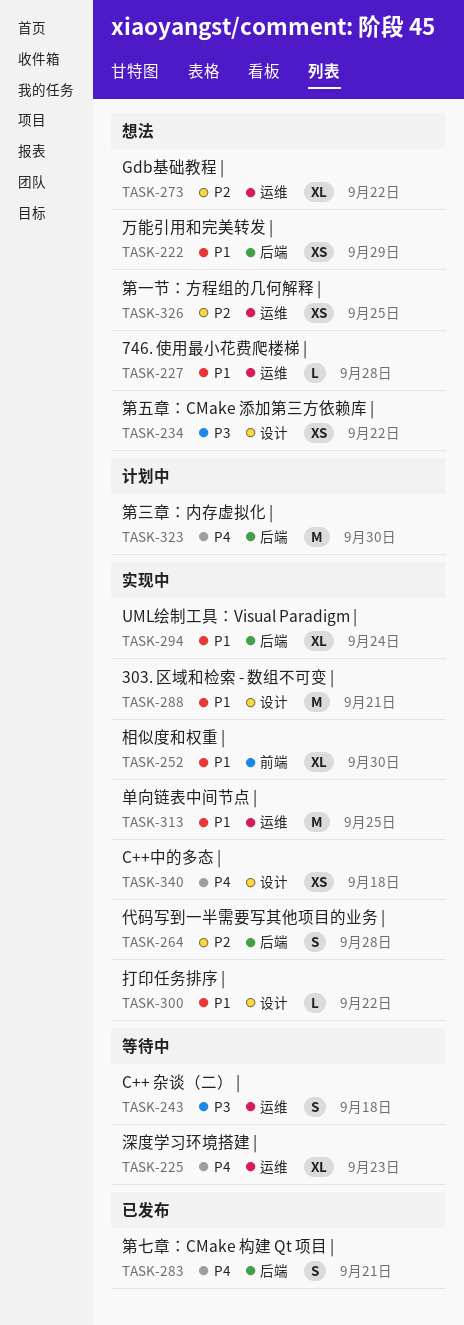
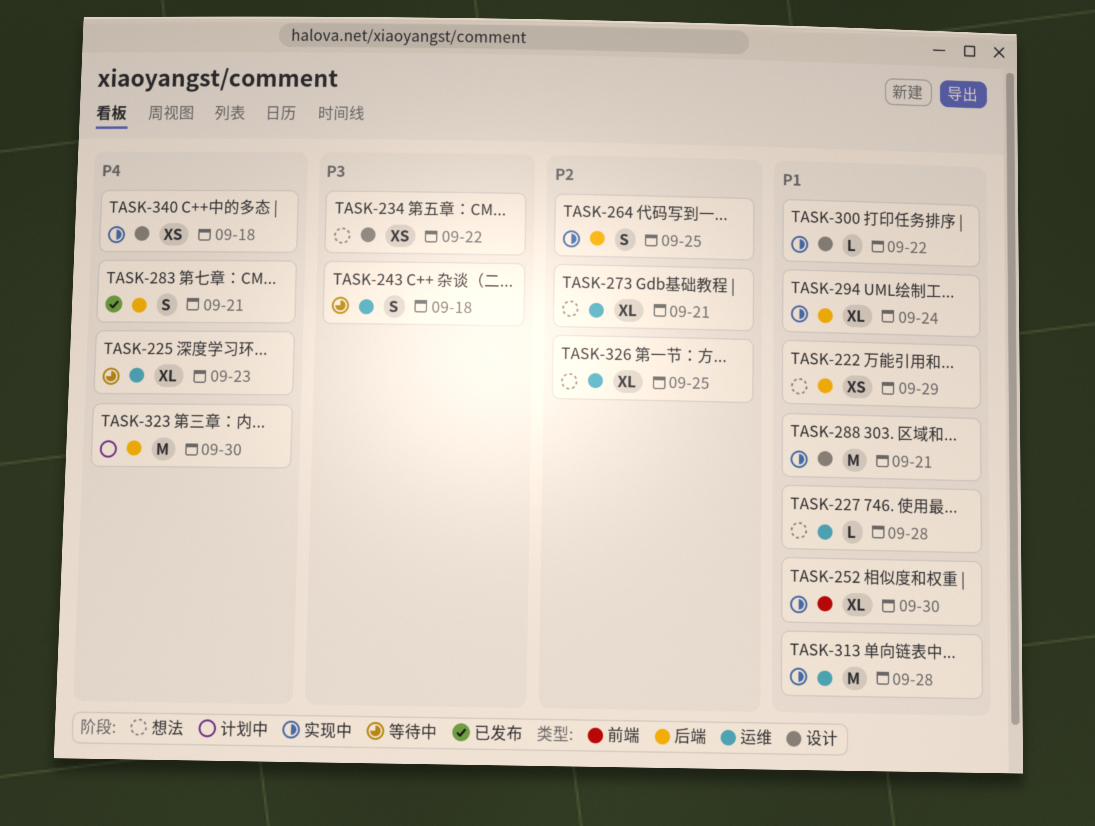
TASK-264, due: Sep 28 -> Sep 25
TASK-273, due: Sep 22 -> Sep 21
TASK-313, due: Sep 25 -> Sep 28
TASK-326, estimate: XS -> XL

